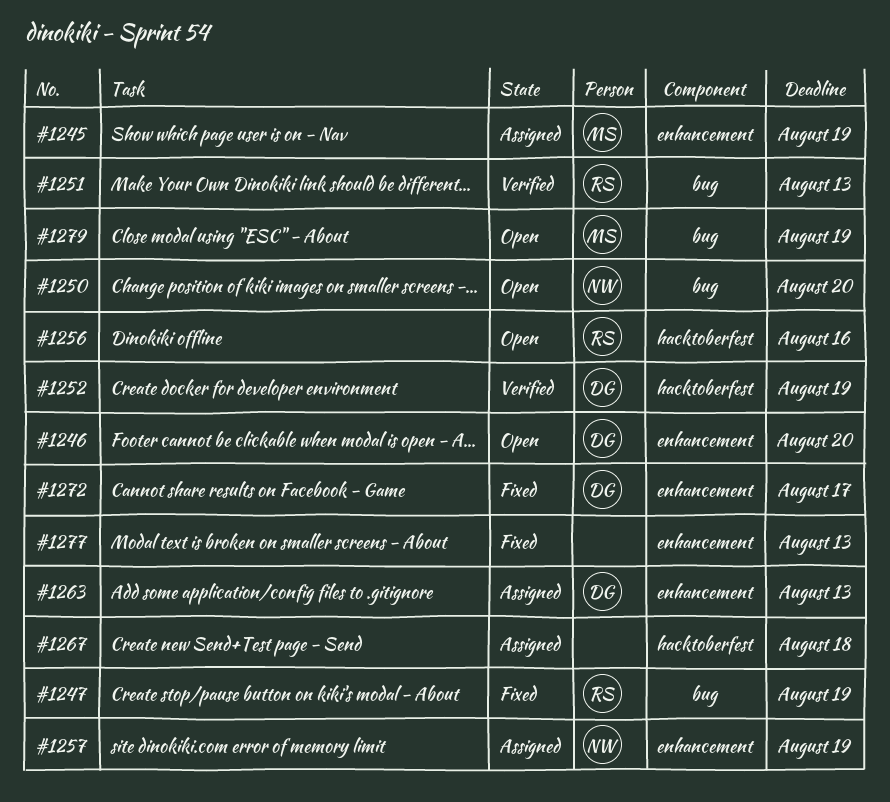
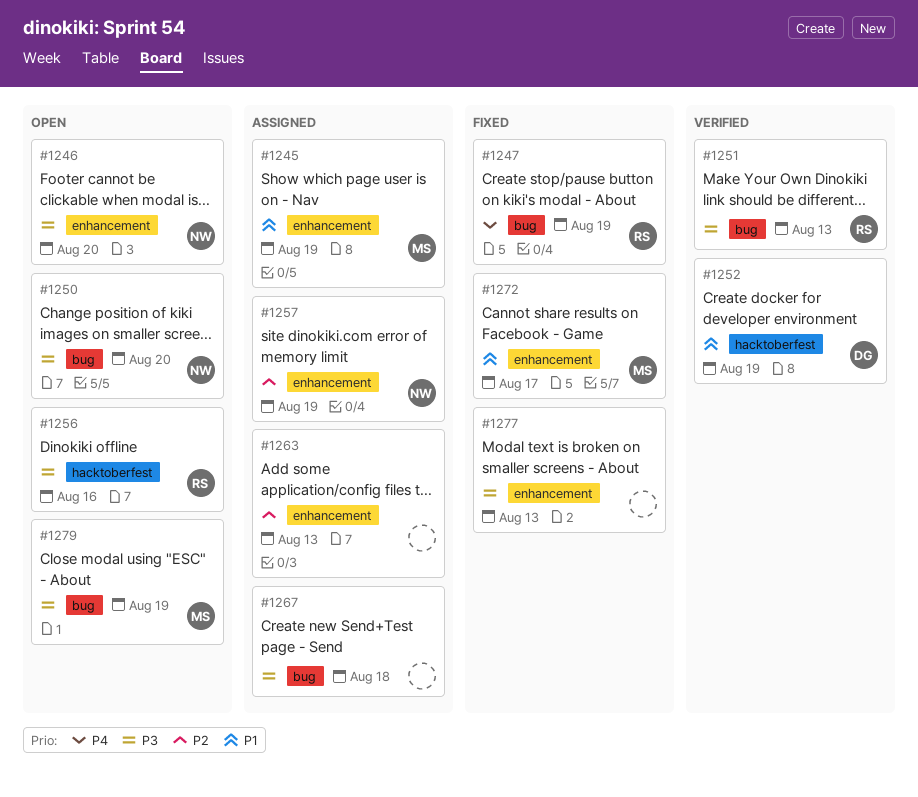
#1246, owner: DG -> NW
#1263, owner: DG -> none
#1267, label: hacktoberfest -> bug
#1272, owner: DG -> MS

